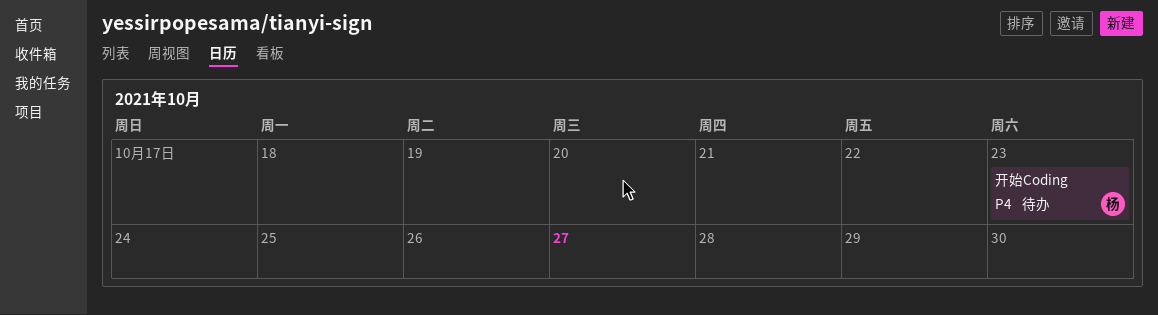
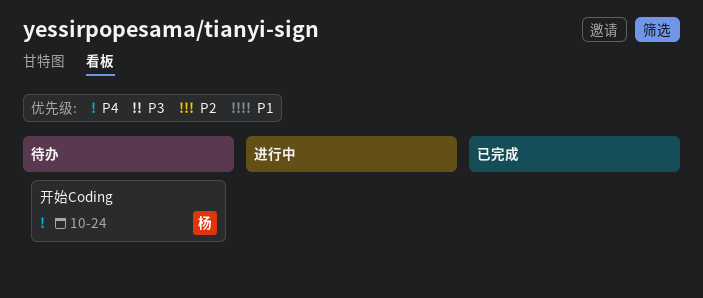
开始Coding, due: Oct 23 -> Oct 24

